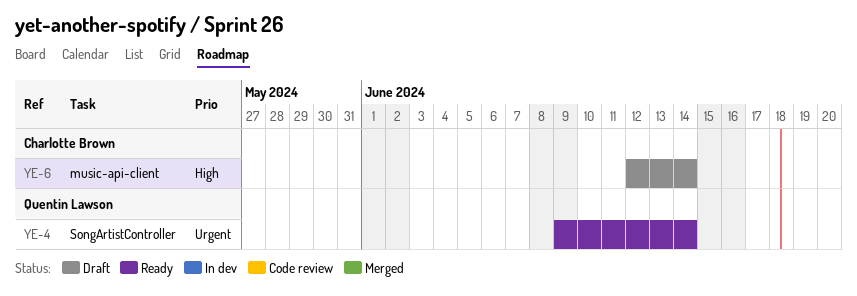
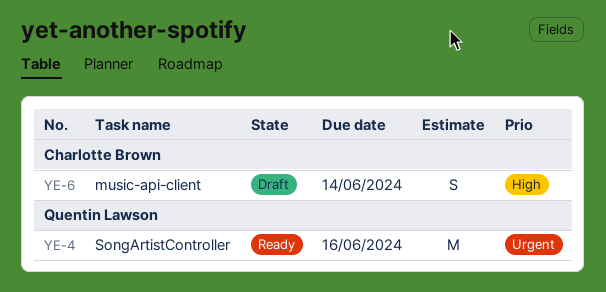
YE-4, due: Jun 14 -> Jun 16

